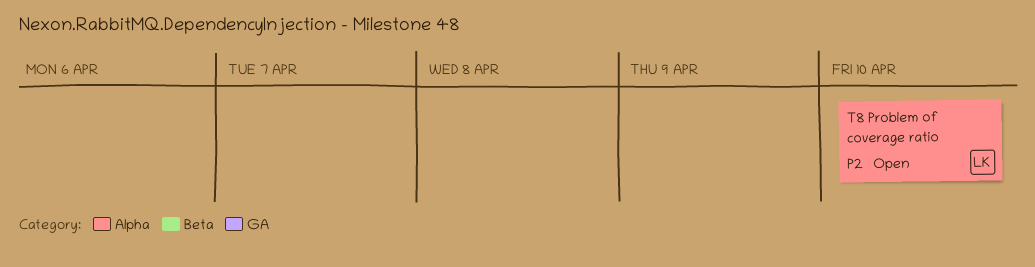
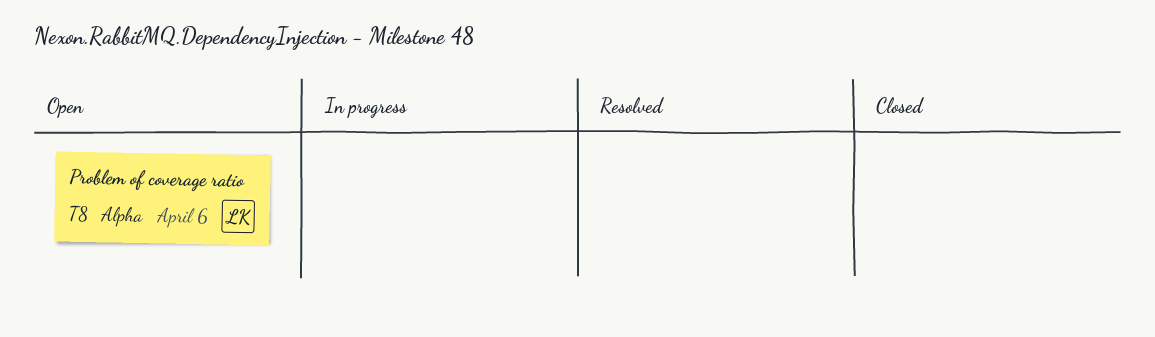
T8, due: Apr 10 -> Apr 6

